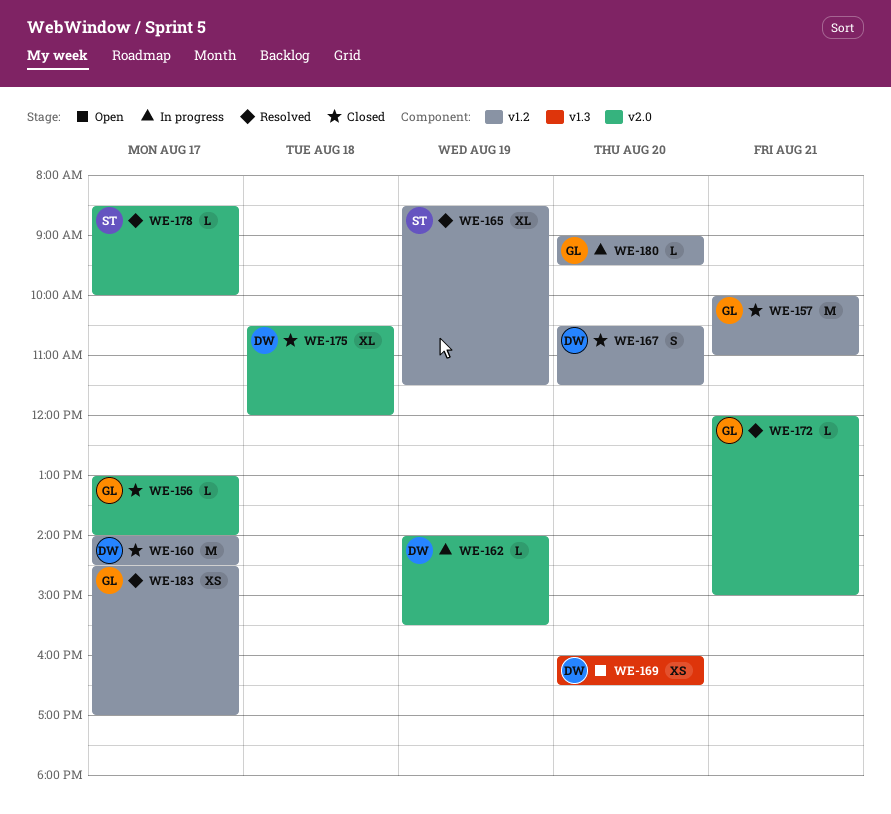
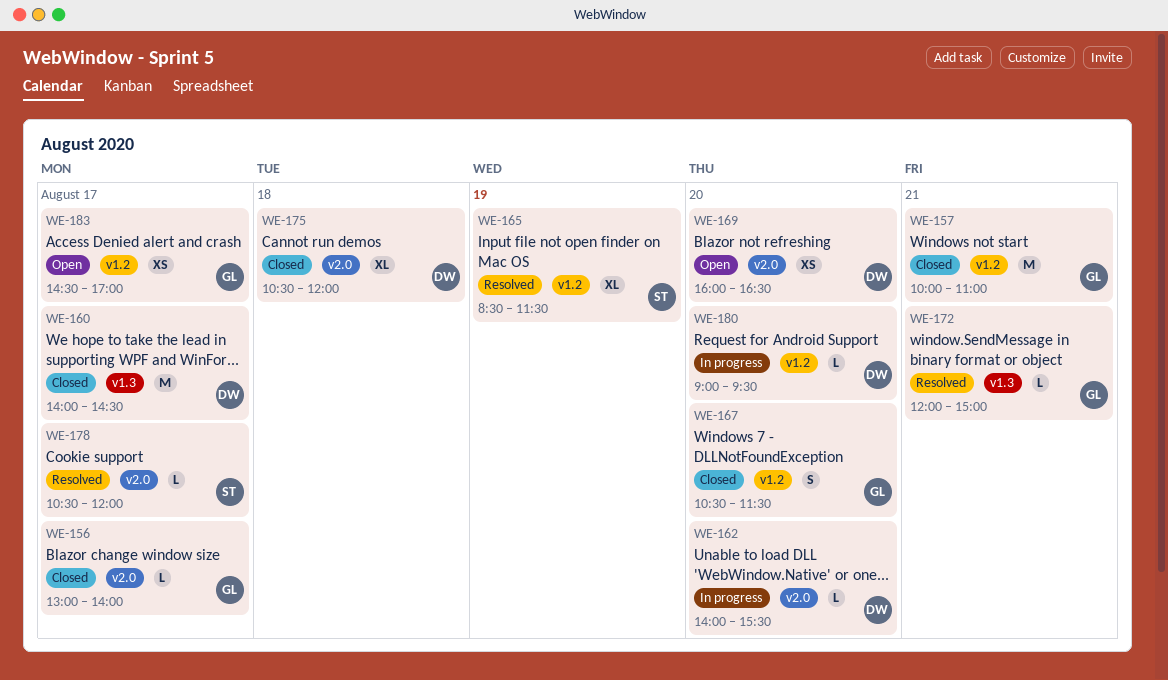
WE-160, label: v1.2 -> v1.3
WE-162, day: Aug 19 -> Aug 20
WE-167, owner: DW -> GL
WE-169, label: v1.3 -> v2.0
WE-172, label: v2.0 -> v1.3
WE-178, begins: 08:30 -> 10:30
WE-178, ends: 10:00 -> 12:00
WE-180, owner: GL -> DW
WE-183, status: Resolved -> Open

